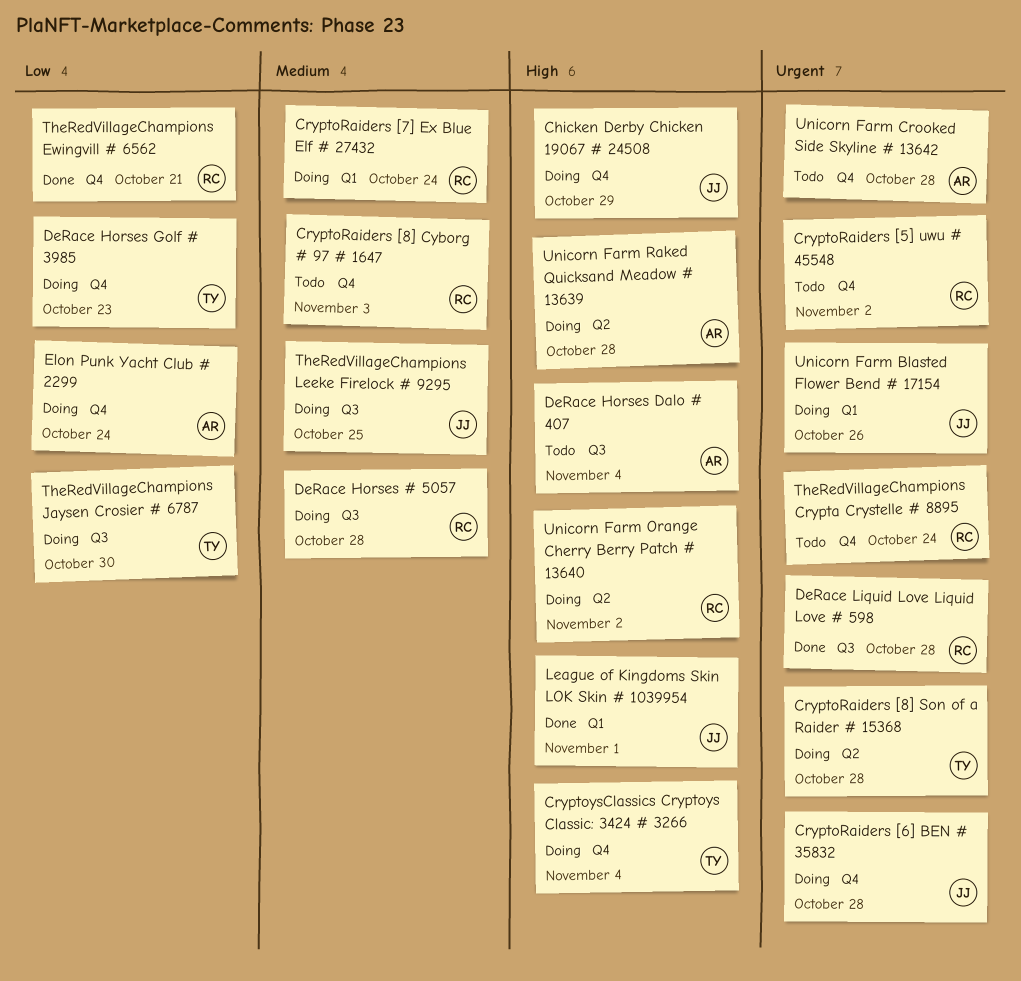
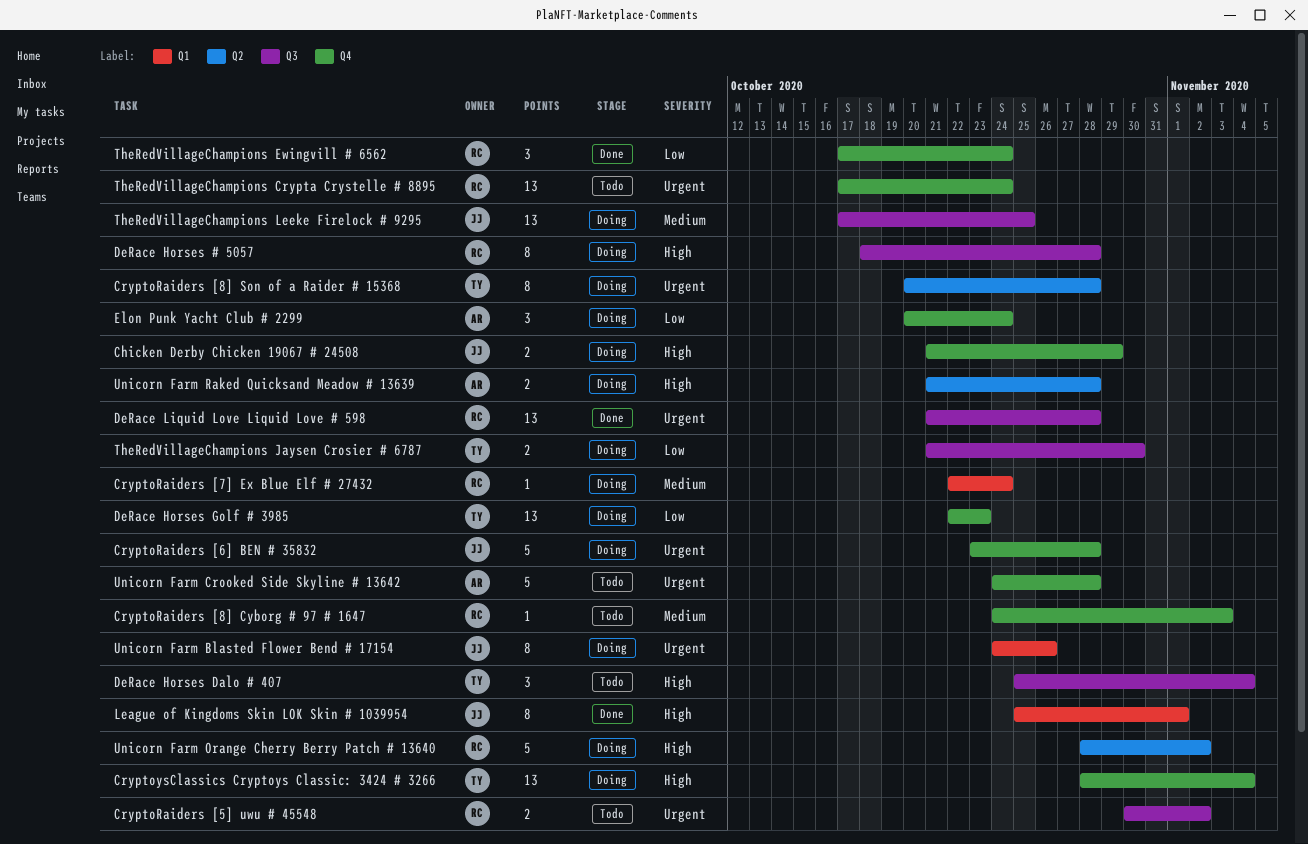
CryptoRaiders [5] uwu # 45548, label: Q4 -> Q3
DeRace Horses # 5057, priority: Medium -> High
DeRace Horses Dalo # 407, owner: AR -> TY
TheRedVillageChampions Ewingvill # 6562, due: Oct 21 -> Oct 24

